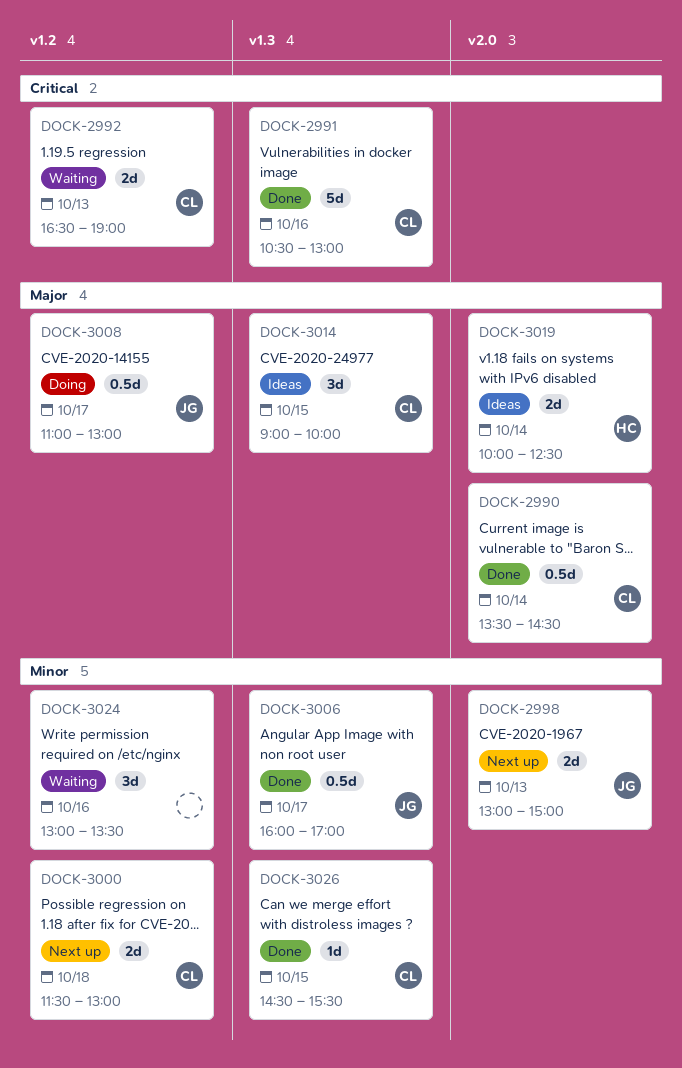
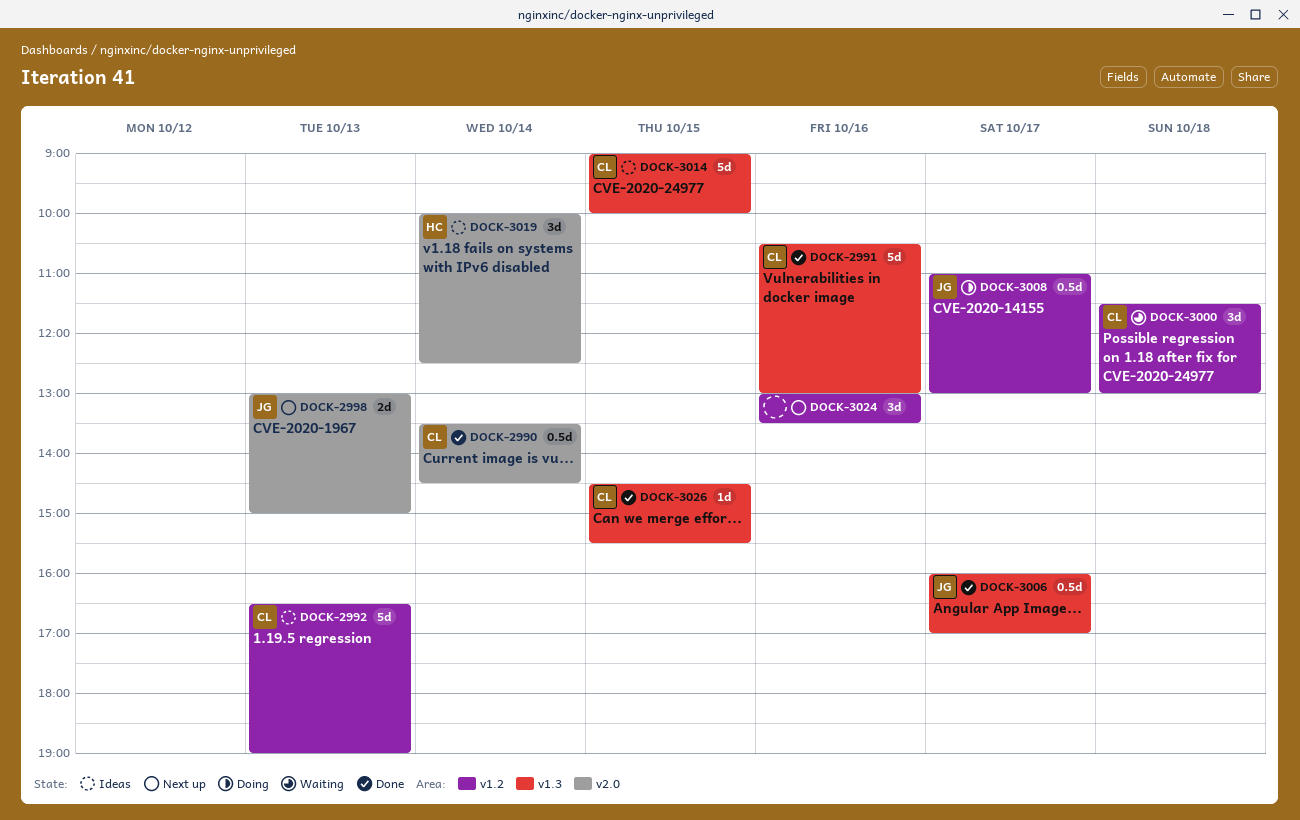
DOCK-2992, status: Waiting -> Ideas
DOCK-2992, estimate: 2d -> 5d
DOCK-3000, status: Next up -> Waiting
DOCK-3000, estimate: 2d -> 3d
DOCK-3014, estimate: 3d -> 5d
DOCK-3019, estimate: 2d -> 3d
DOCK-3024, status: Waiting -> Next up

